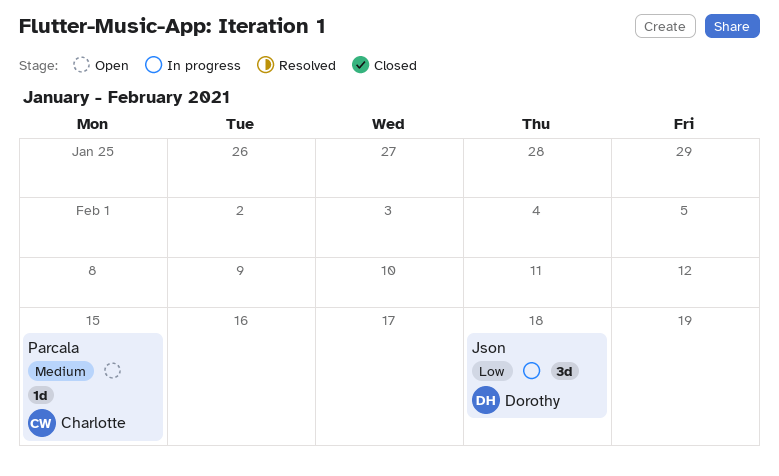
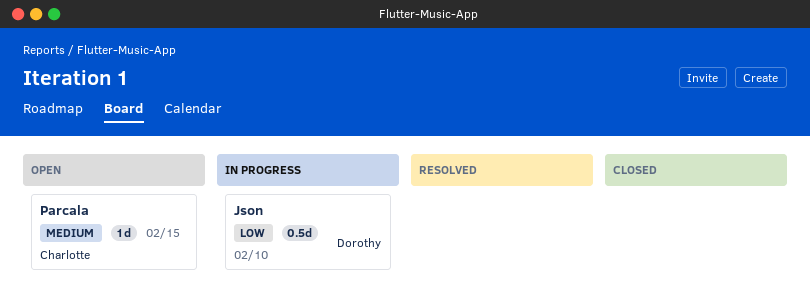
Json, estimate: 3d -> 0.5d
Json, due: Feb 18 -> Feb 10

